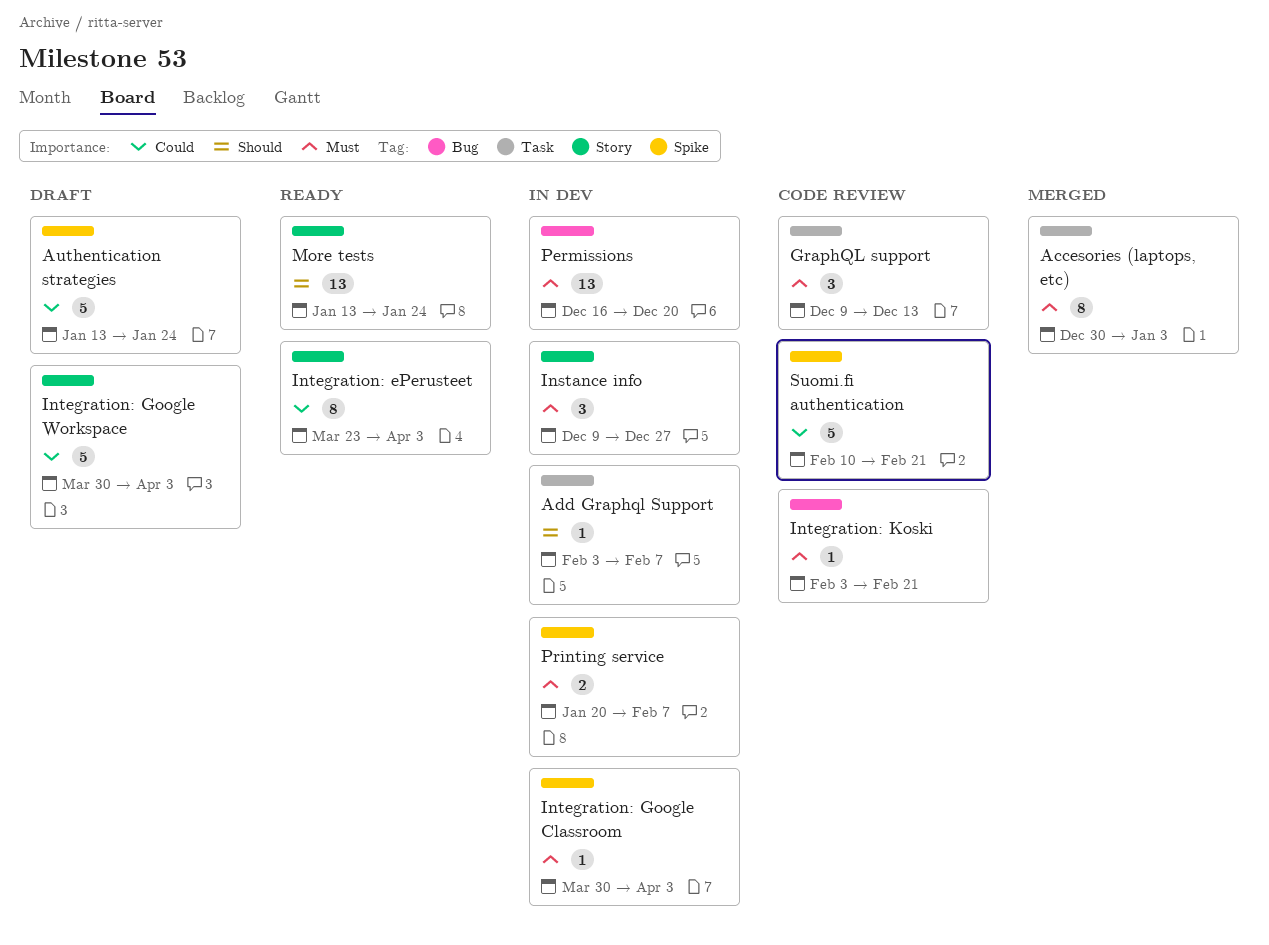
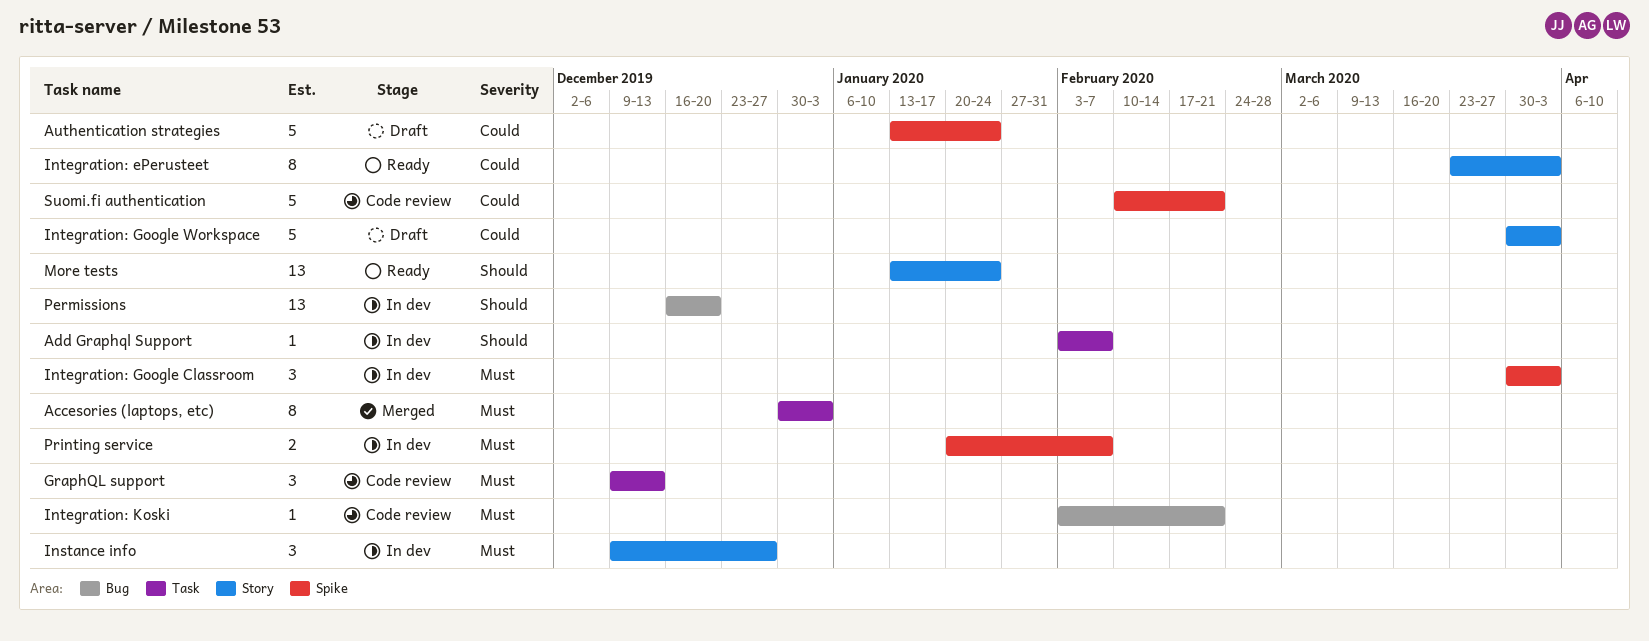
Integration: Google Classroom, estimate: 1 -> 3
Permissions, priority: Must -> Should

